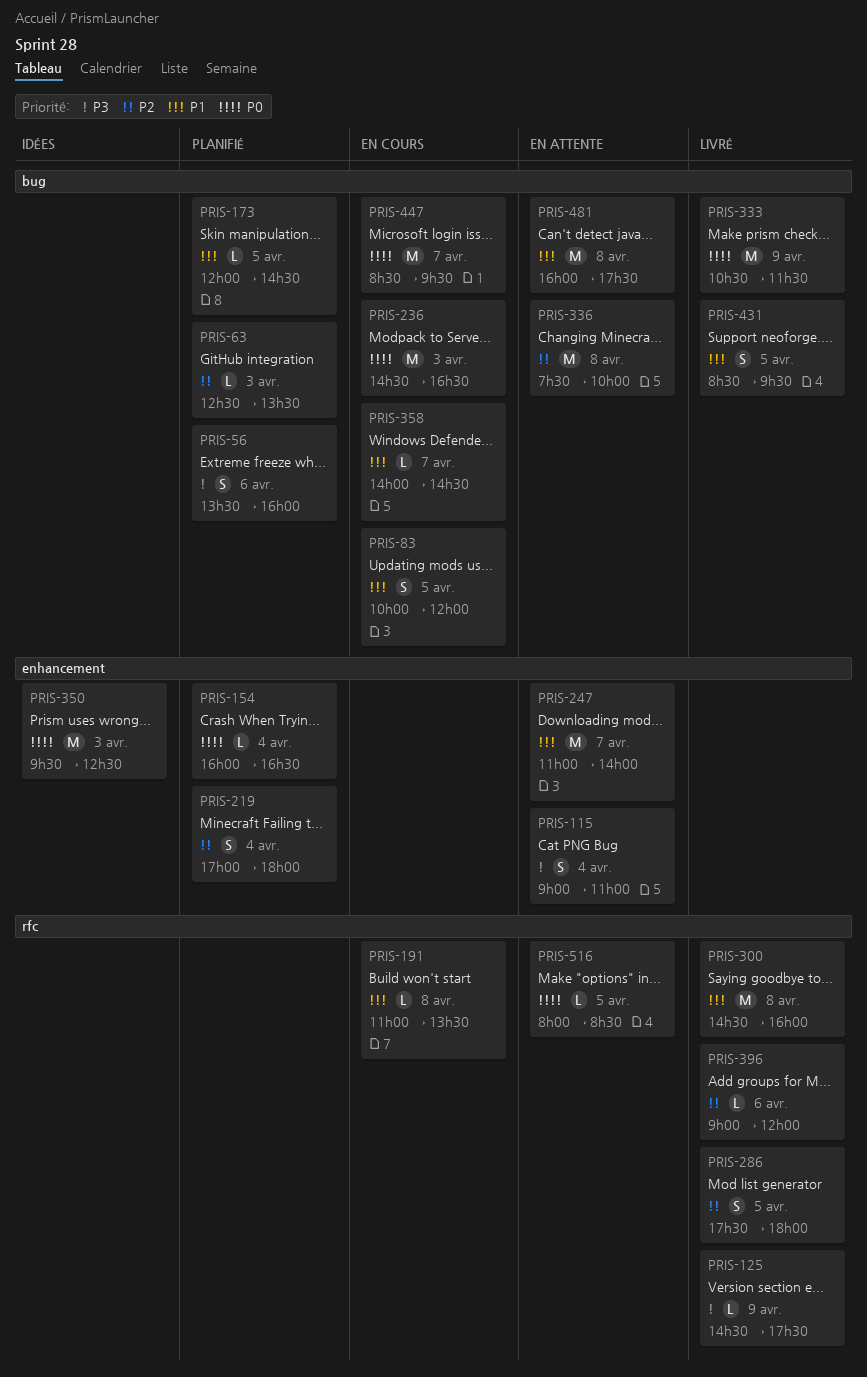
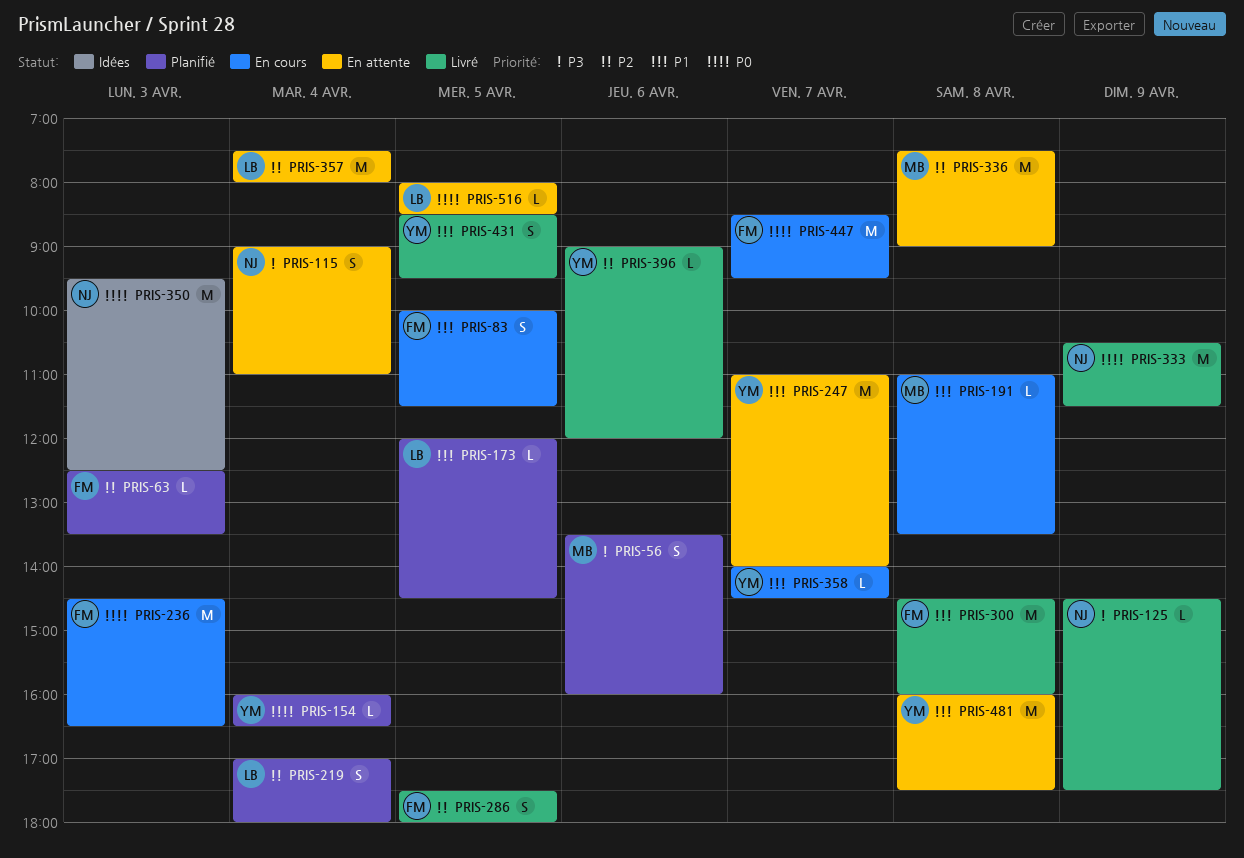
PRIS-83, ends: 12:00 -> 11:30
PRIS-336, ends: 10:00 -> 09:00
PRIS-357: none -> present

